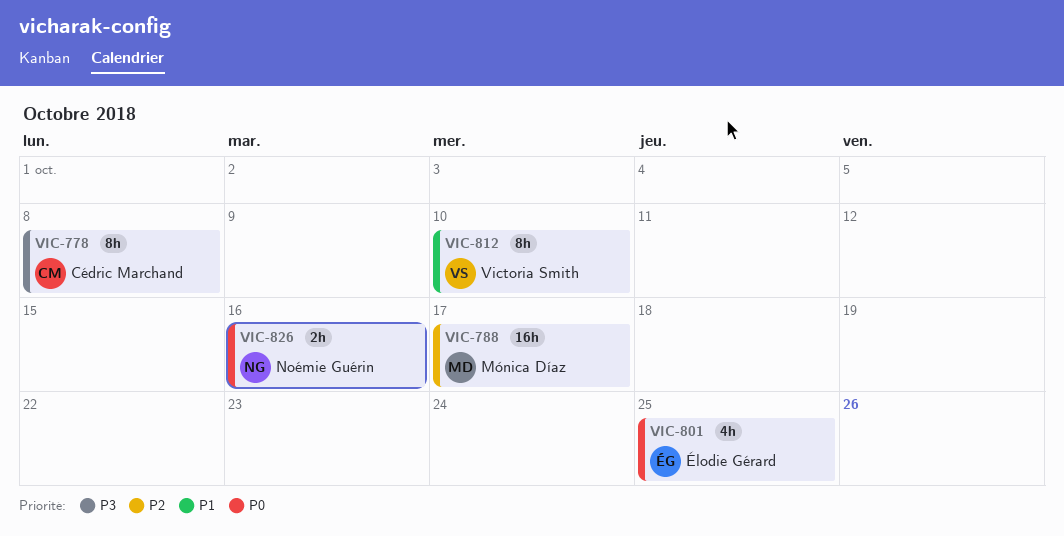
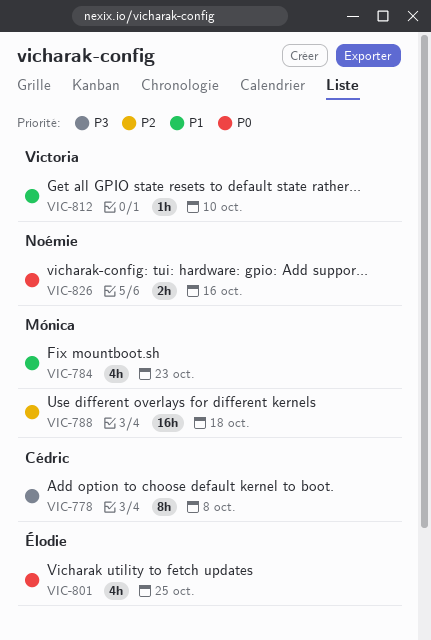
VIC-784: none -> present
VIC-788, due: Oct 17 -> Oct 18
VIC-812, estimate: 8h -> 1h

